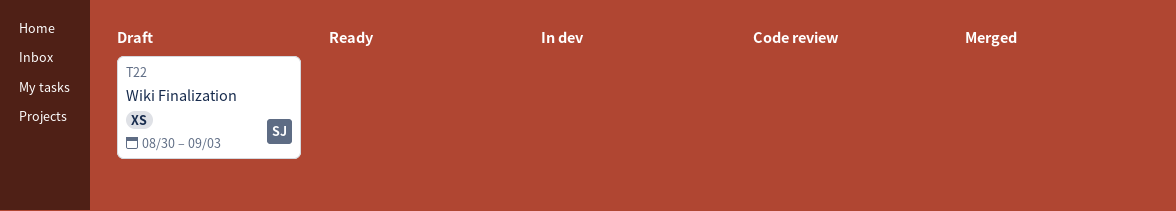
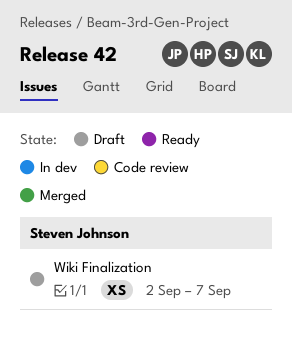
Wiki Finalization, start: Aug 30 -> Sep 2
Wiki Finalization, due: Sep 3 -> Sep 7

